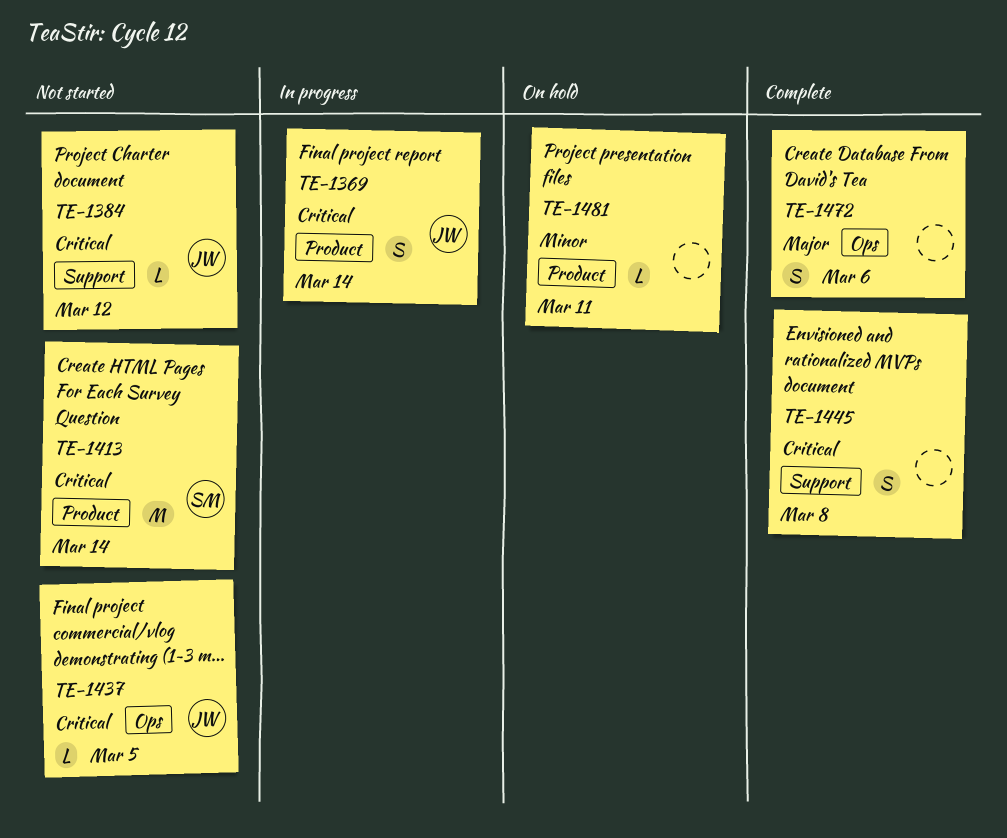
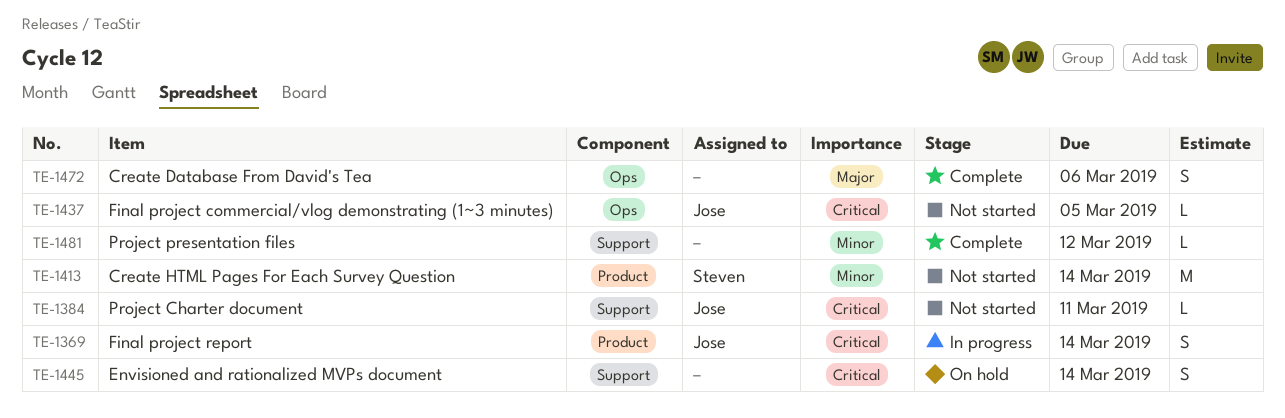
TE-1384, due: Mar 12 -> Mar 11
TE-1413, priority: Critical -> Minor
TE-1445, status: Complete -> On hold
TE-1445, due: Mar 8 -> Mar 14
TE-1481, status: On hold -> Complete
TE-1481, label: Product -> Support
TE-1481, due: Mar 11 -> Mar 12

